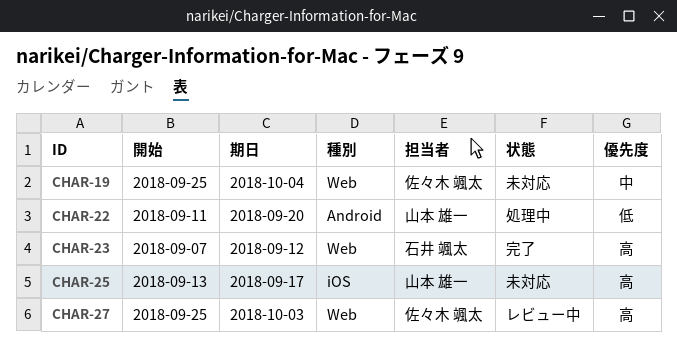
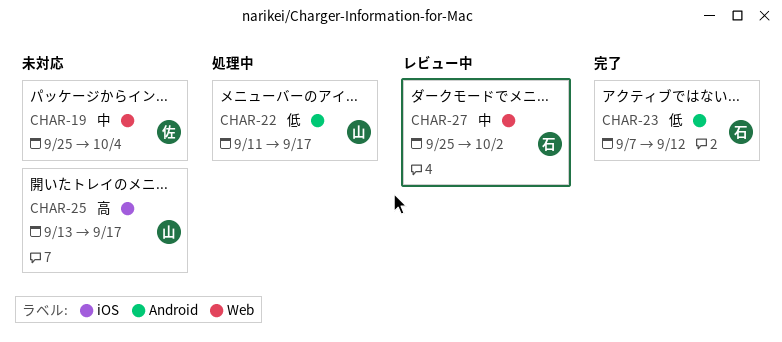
CHAR-22, due: Sep 20 -> Sep 17
CHAR-23, priority: 高 -> 低
CHAR-23, label: Web -> Android
CHAR-27, owner: 佐々木 颯太 -> 石井 颯太
CHAR-27, priority: 高 -> 中
CHAR-27, due: Oct 3 -> Oct 2

